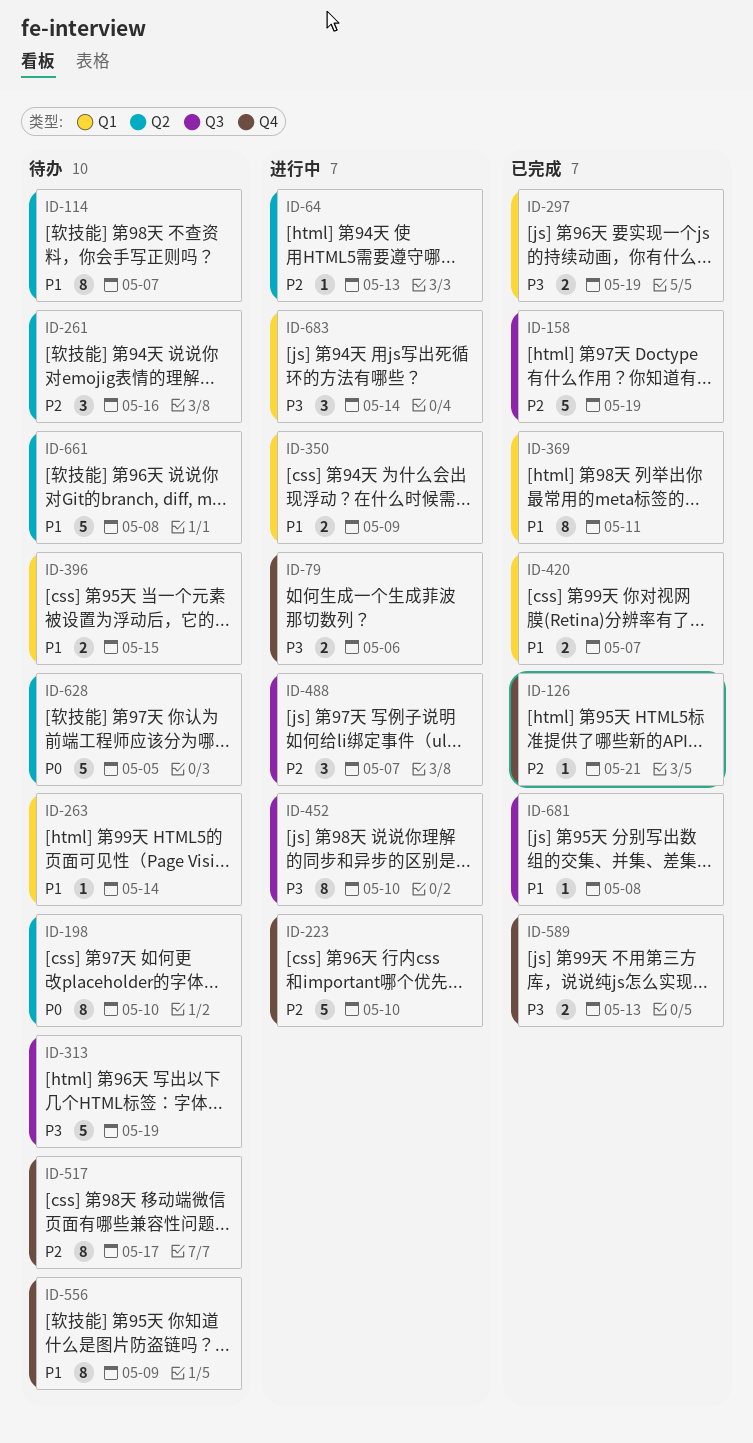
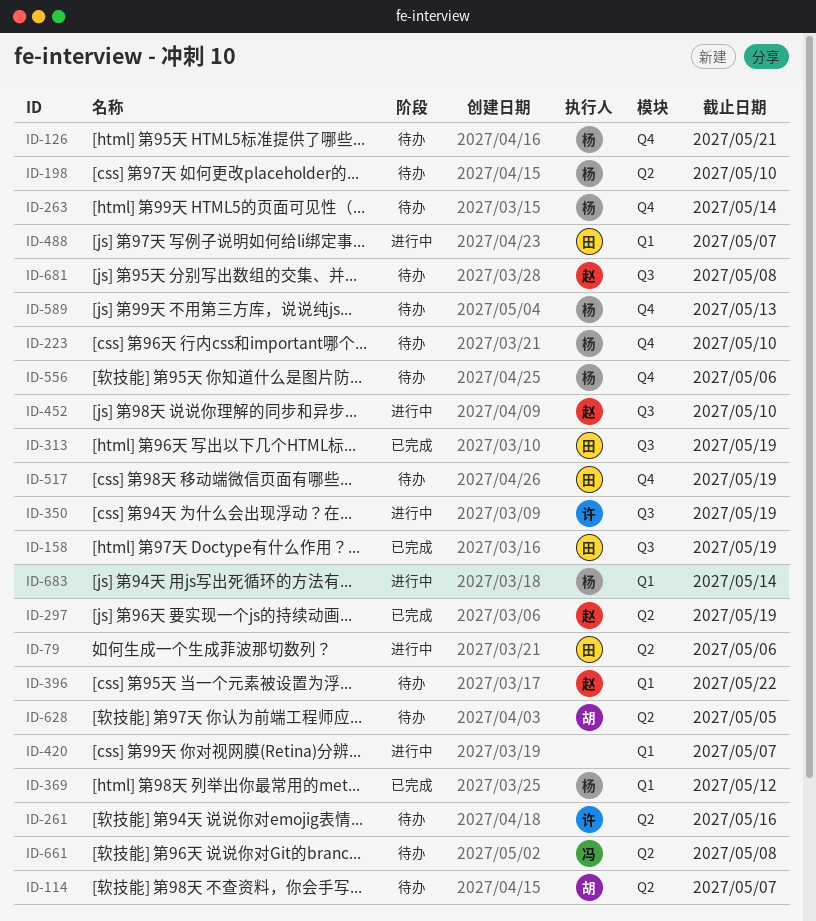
ID-64: present -> none
ID-79, label: Q4 -> Q2
ID-126, status: 已完成 -> 待办
ID-223, status: 进行中 -> 待办
ID-263, label: Q1 -> Q4
ID-297, label: Q1 -> Q2
ID-313, status: 待办 -> 已完成
ID-350, label: Q1 -> Q3
ID-350, due: May 9 -> May 19
ID-369, due: May 11 -> May 12
ID-396, due: May 15 -> May 22
ID-420, status: 已完成 -> 进行中
ID-488, label: Q3 -> Q1
ID-517, due: May 17 -> May 19
ID-556, due: May 9 -> May 6
ID-589, status: 已完成 -> 待办
ID-681, status: 已完成 -> 待办

